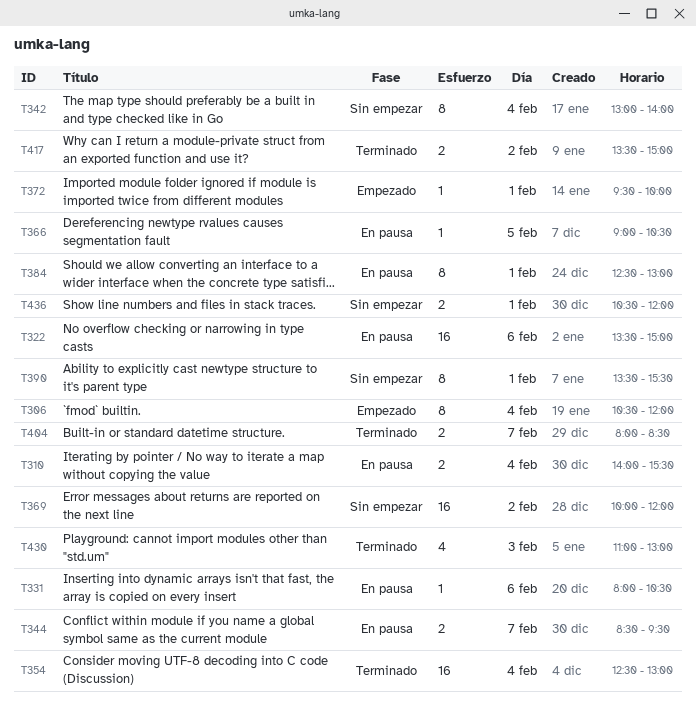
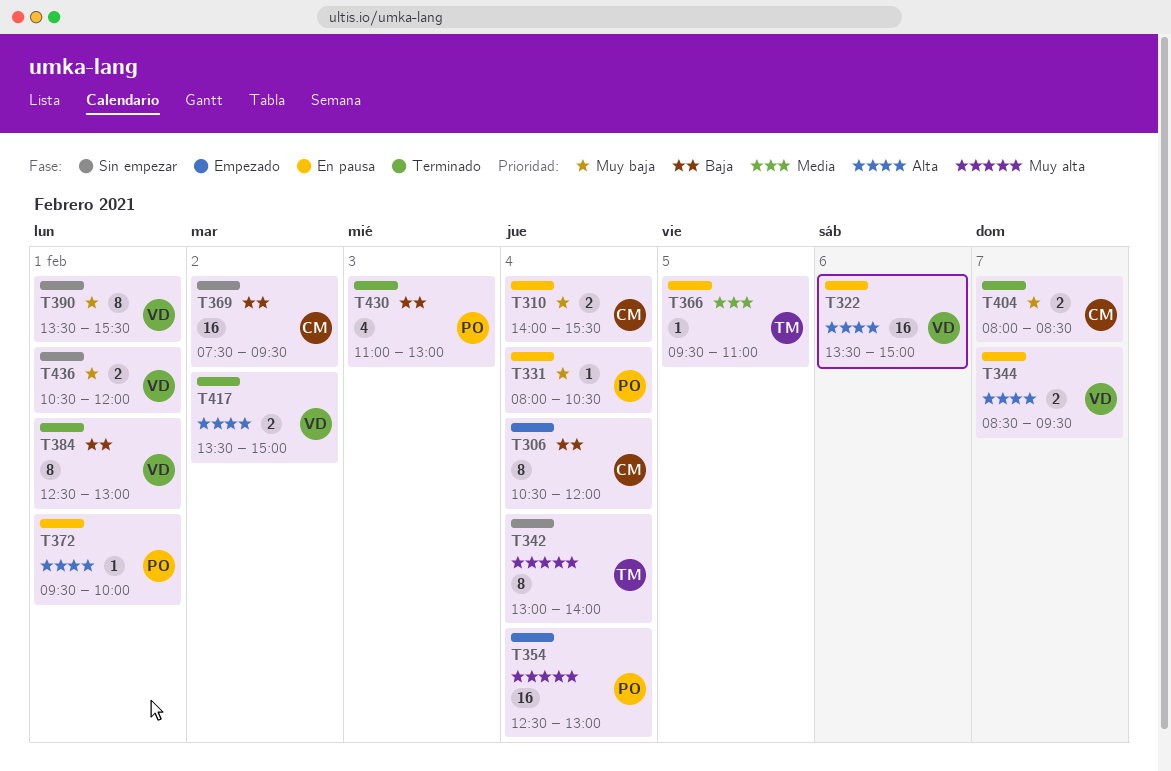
T331, day: Feb 6 -> Feb 4
T354, status: Terminado -> Empezado
T366, begins: 09:00 -> 09:30
T366, ends: 10:30 -> 11:00
T369, begins: 10:00 -> 07:30
T369, ends: 12:00 -> 09:30
T372, status: Empezado -> En pausa
T384, status: En pausa -> Terminado

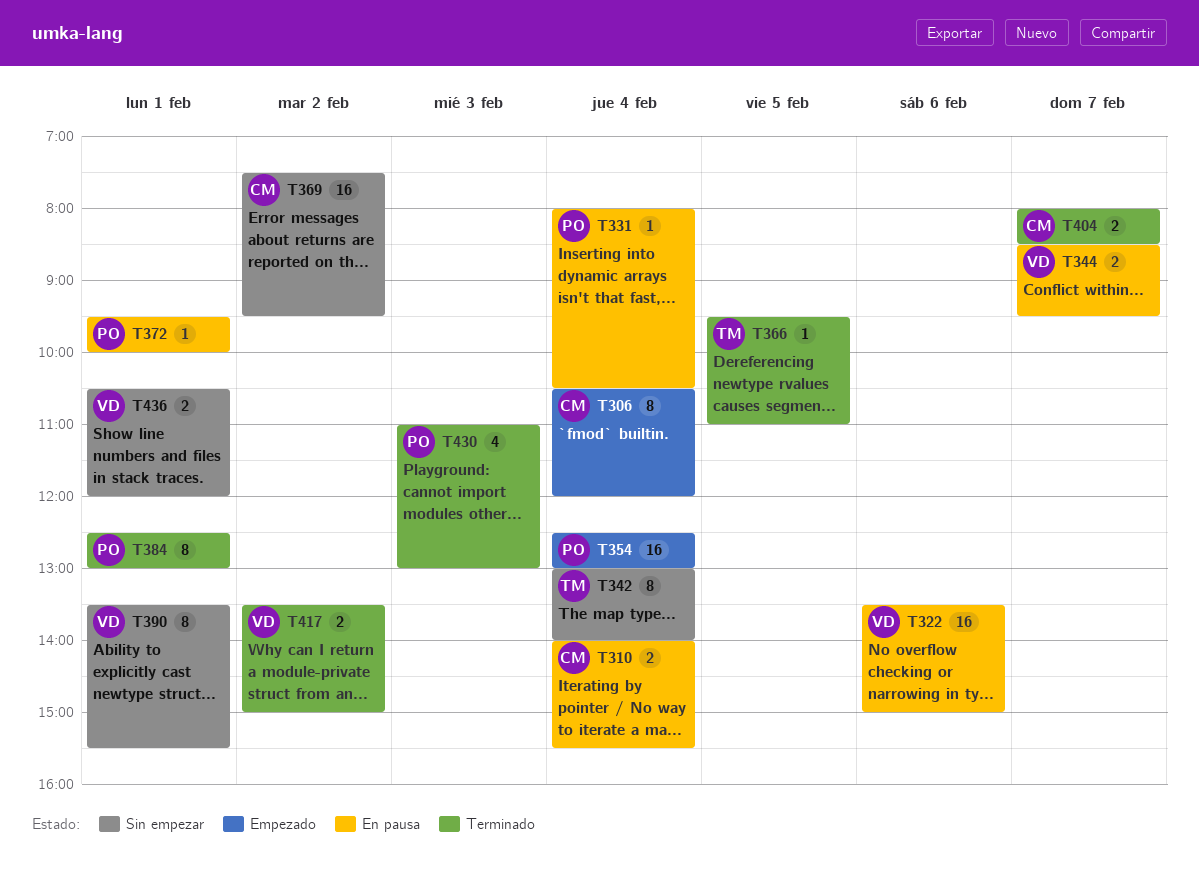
T366, status: En pausa -> Terminado
T384, owner: VD -> PO

